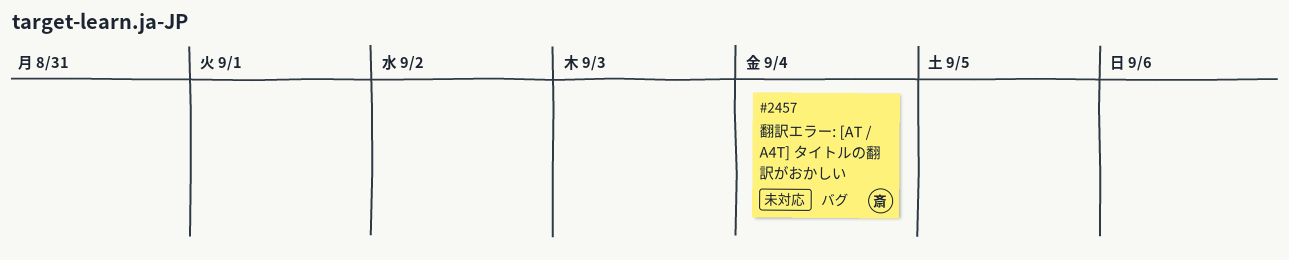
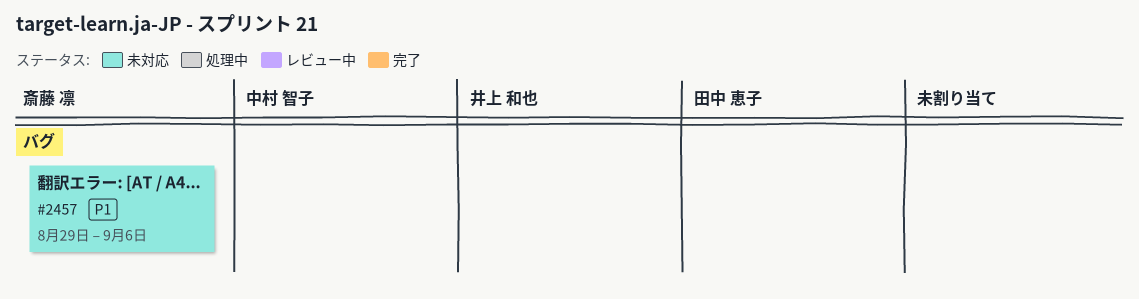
#2457, due: Sep 4 -> Sep 6

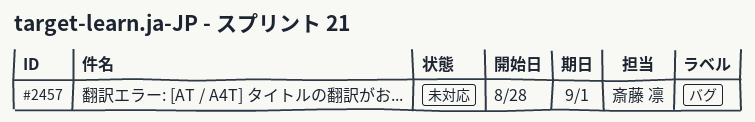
#2457, start: Aug 29 -> Aug 28
#2457, due: Sep 6 -> Sep 1

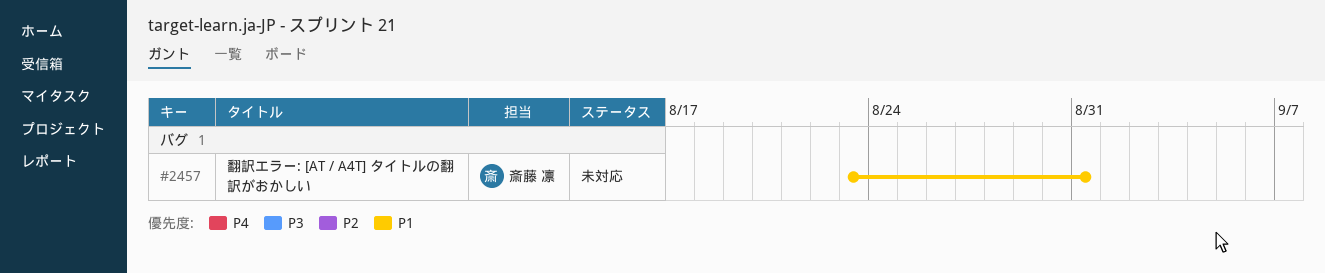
#2457, start: Aug 28 -> Aug 23
#2457, due: Sep 1 -> Aug 31

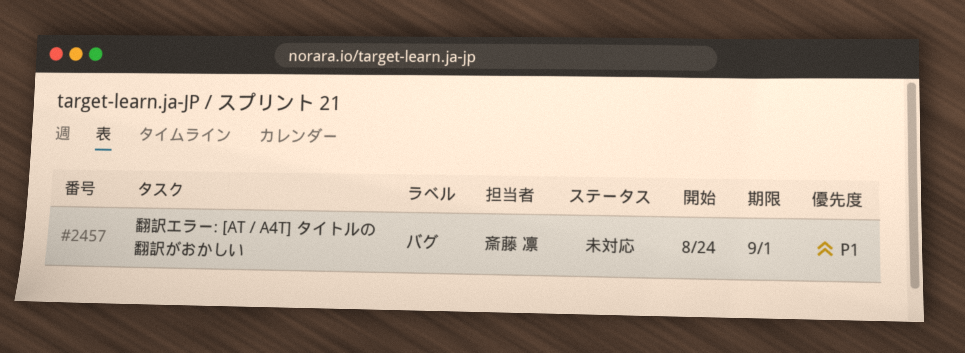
#2457, start: Aug 23 -> Aug 24
#2457, due: Aug 31 -> Sep 1

